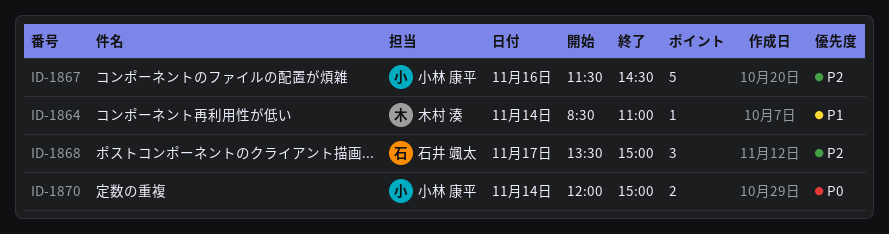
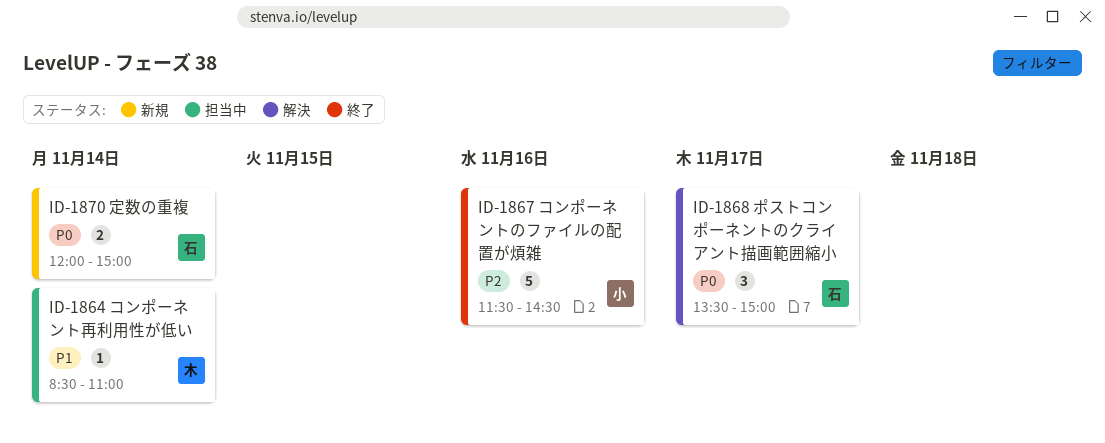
ID-1868, priority: P2 -> P0
ID-1870, owner: 小林 康平 -> 石井 颯太

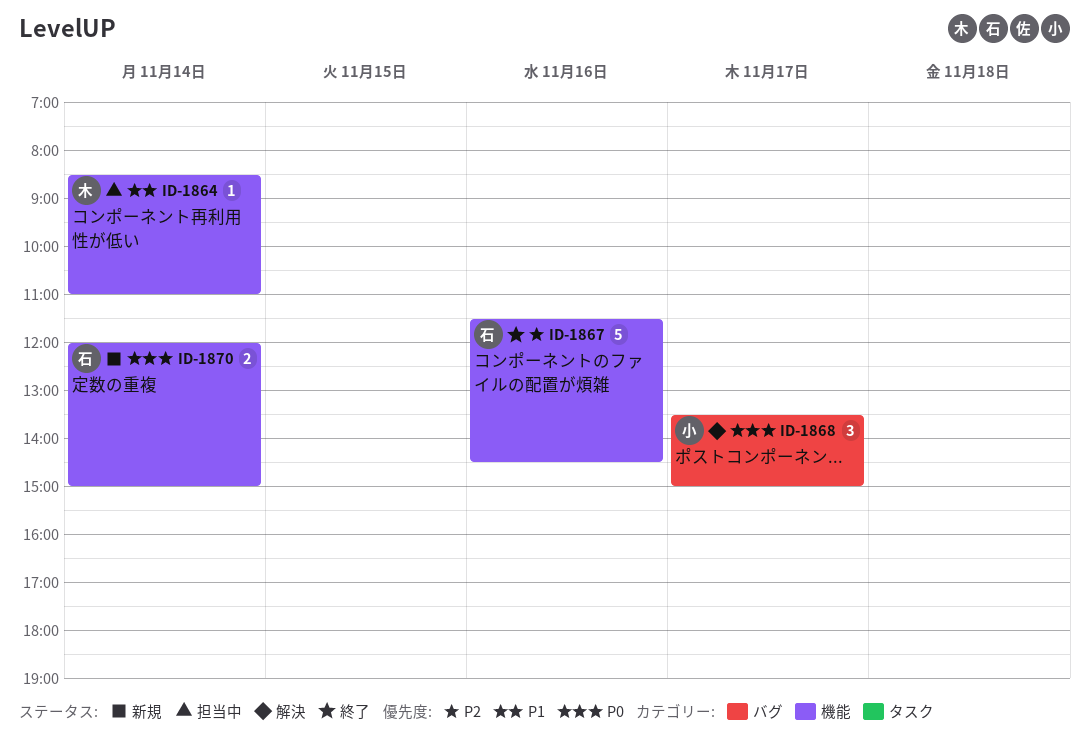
ID-1867, owner: 小 -> 石
ID-1868, owner: 石 -> 小

